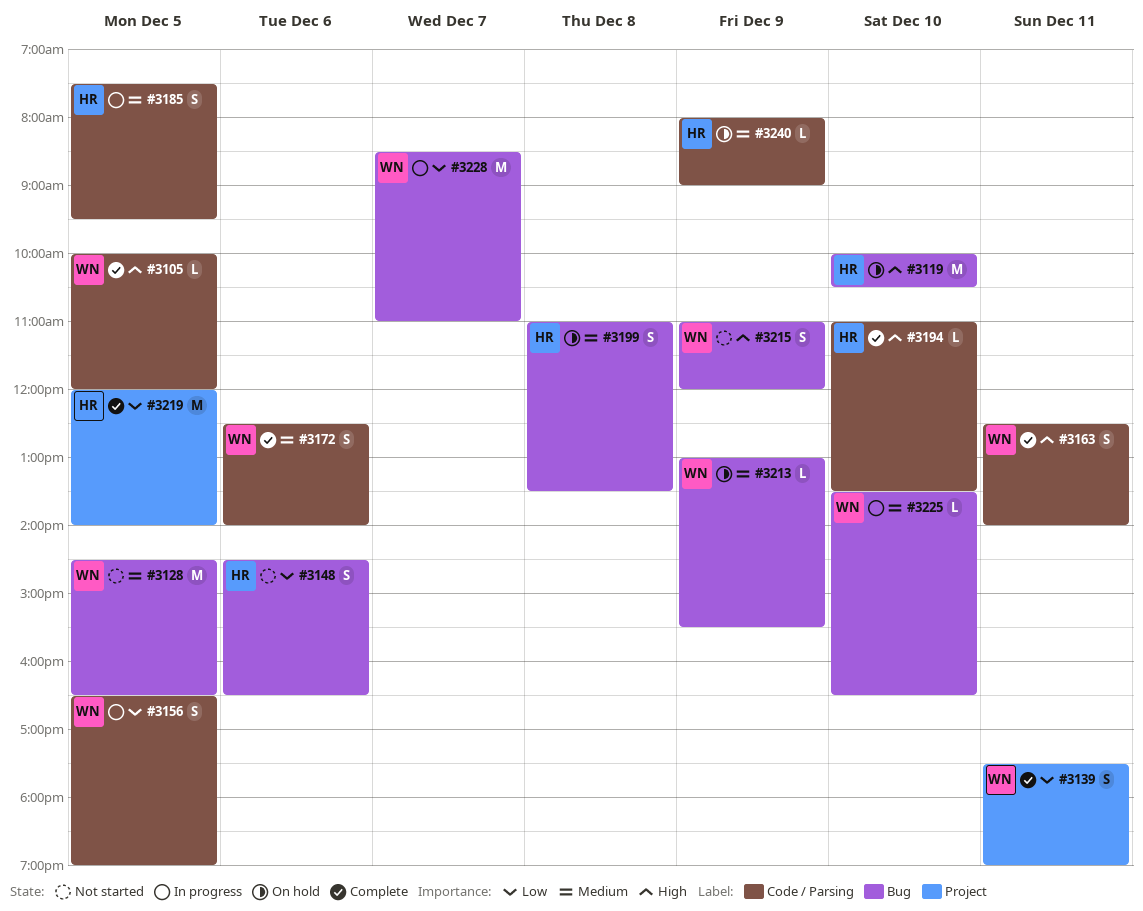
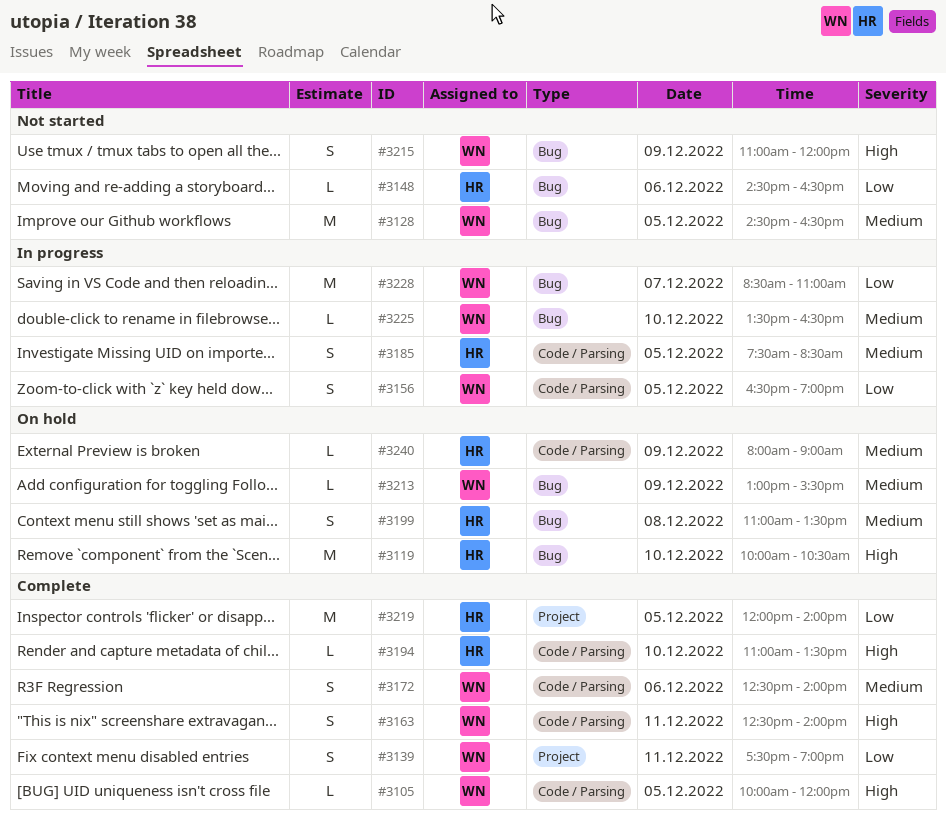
#3148, estimate: S -> L
#3185, ends: 09:30 -> 08:30

